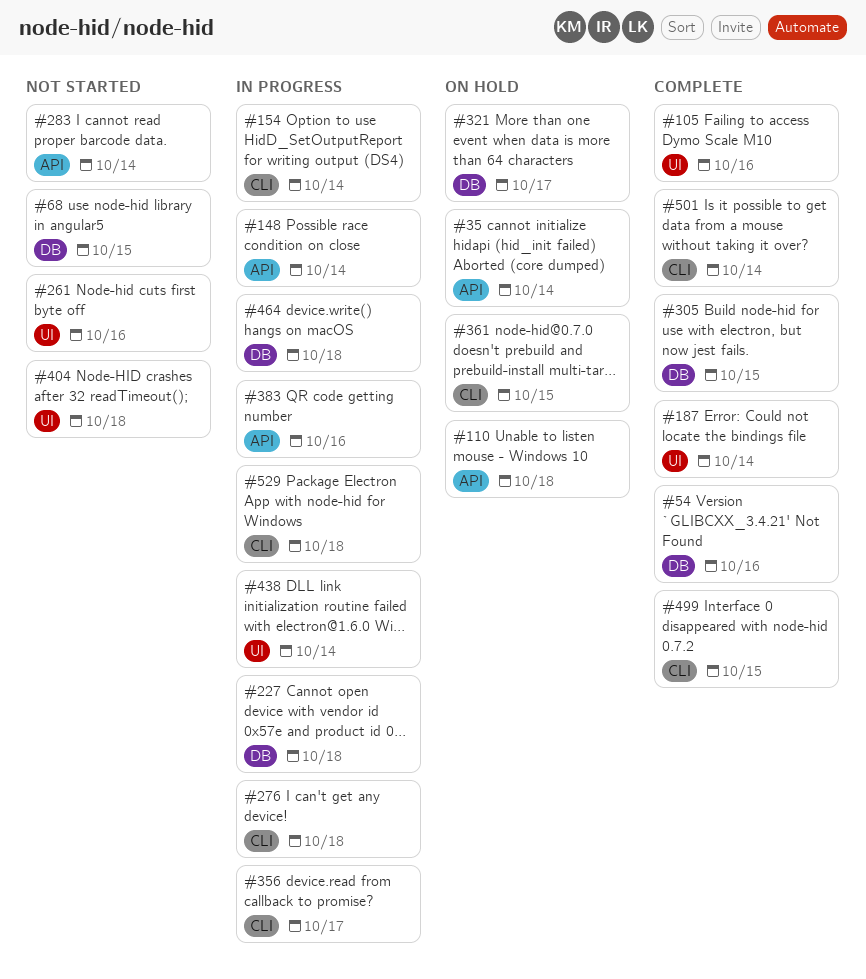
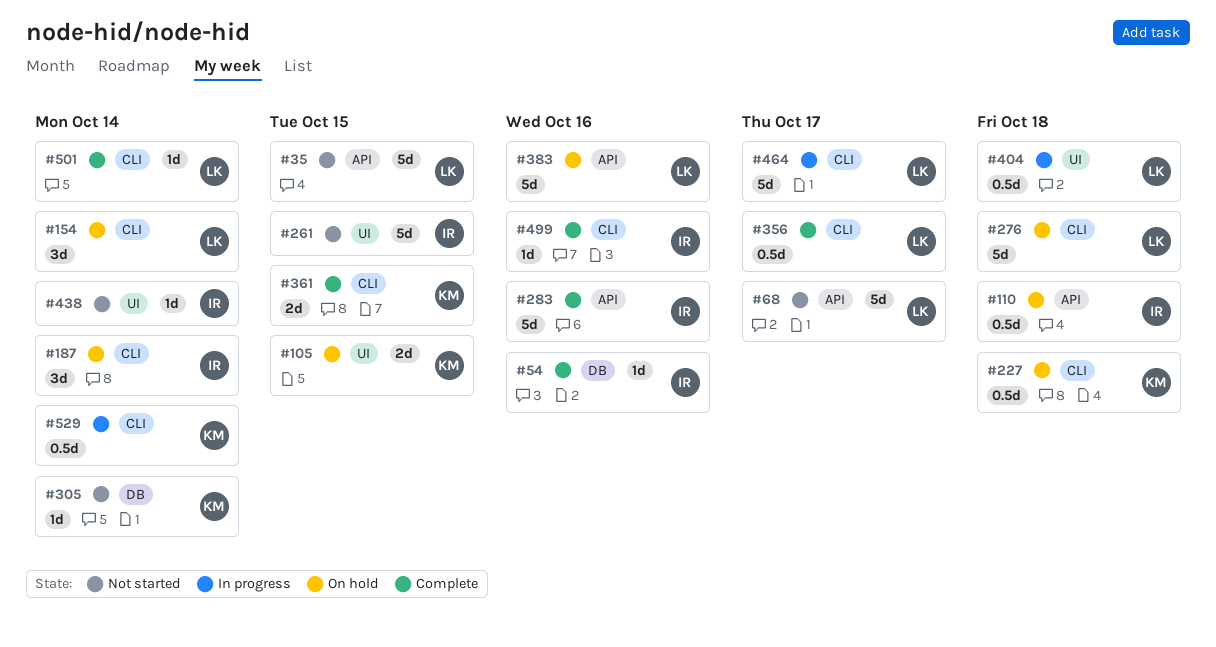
#35, status: On hold -> Not started
#35, due: Oct 14 -> Oct 15
#68, label: DB -> API
#68, due: Oct 15 -> Oct 17
#105, status: Complete -> On hold
#105, due: Oct 16 -> Oct 15
#148: present -> none
#154, status: In progress -> On hold
#187, status: Complete -> On hold
#187, label: UI -> CLI
#227, status: In progress -> On hold
#227, label: DB -> CLI
#261, due: Oct 16 -> Oct 15
#276, status: In progress -> On hold
#283, status: Not started -> Complete
#283, due: Oct 14 -> Oct 16
#305, status: Complete -> Not started
#305, due: Oct 15 -> Oct 14
#321: present -> none
#356, status: In progress -> Complete
#361, status: On hold -> Complete
#383, status: In progress -> On hold
#404, status: Not started -> In progress
#438, status: In progress -> Not started
#464, label: DB -> CLI
#464, due: Oct 18 -> Oct 17
#499, due: Oct 15 -> Oct 16
#529, due: Oct 18 -> Oct 14

